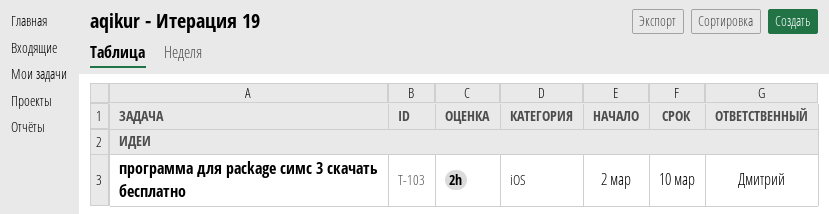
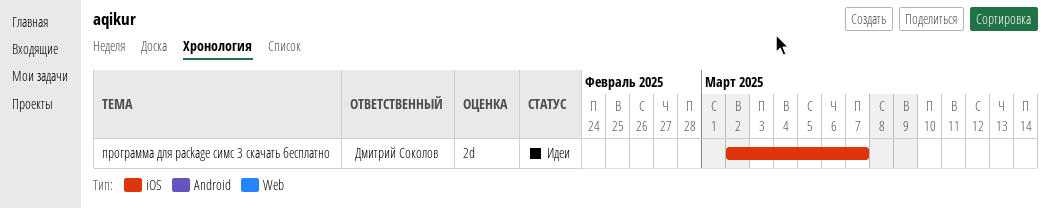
программа для package симс 3 скачать бесплатно, estimate: 2h -> 2d
программа для package симс 3 скачать бесплатно, due: Mar 10 -> Mar 7

